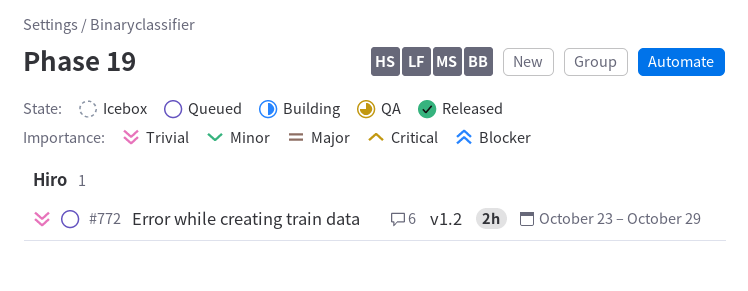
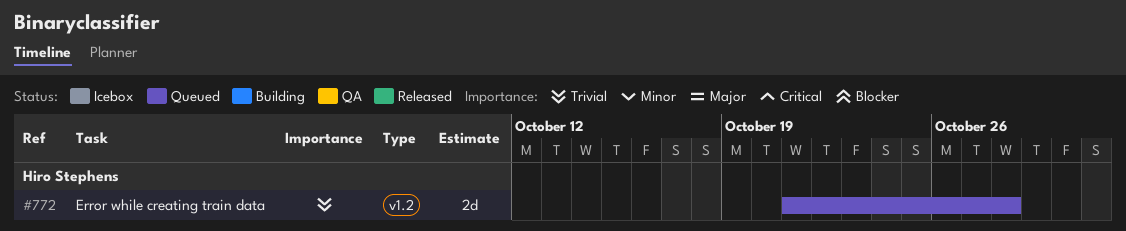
#772, estimate: 2h -> 2d
#772, start: Oct 23 -> Oct 21
#772, due: Oct 29 -> Oct 28

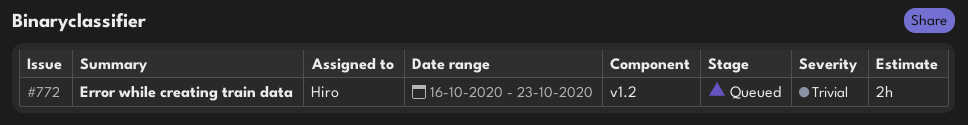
#772, estimate: 2d -> 2h
#772, start: Oct 21 -> Oct 16
#772, due: Oct 28 -> Oct 23

